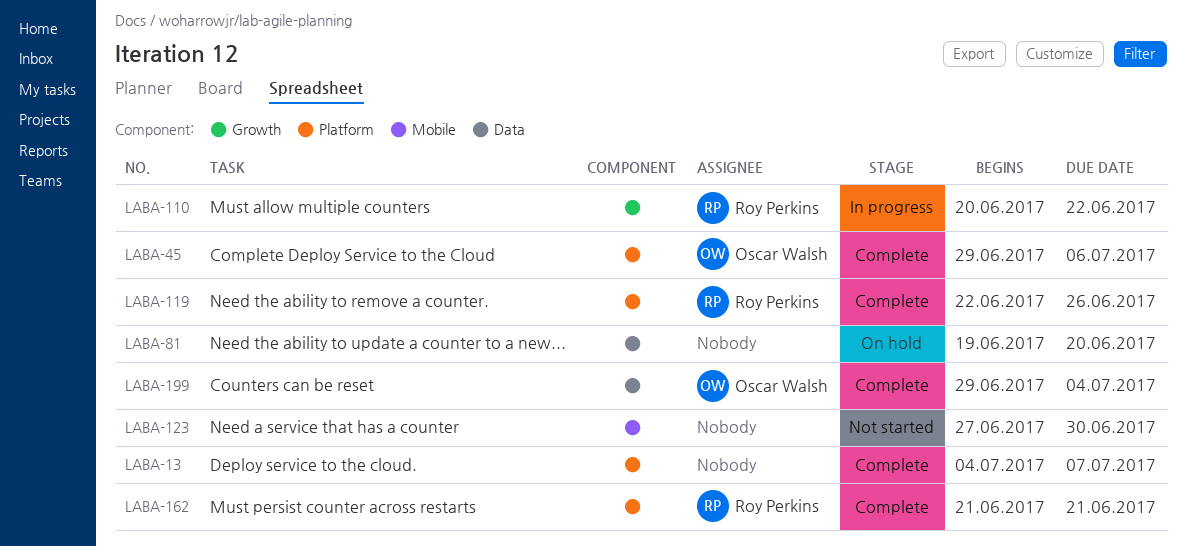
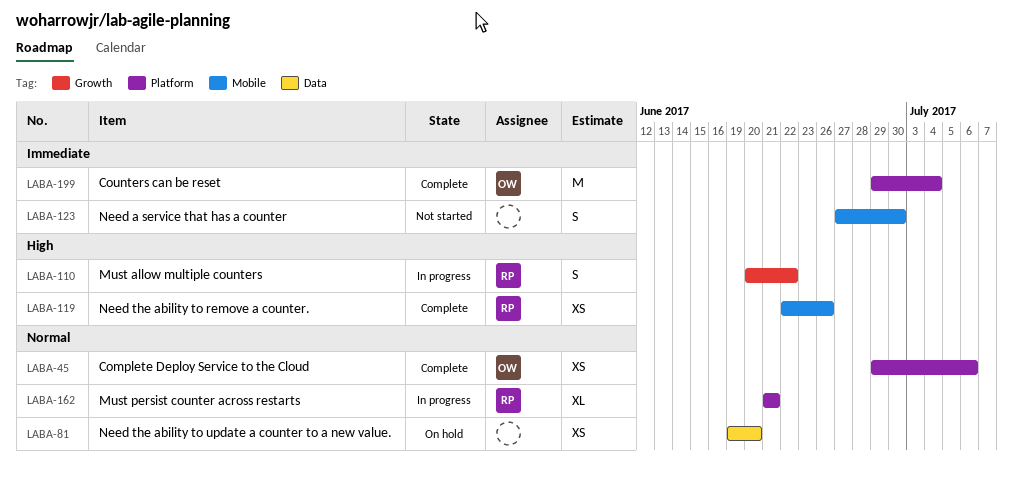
LABA-13: present -> none
LABA-119, label: Platform -> Mobile
LABA-162, status: Complete -> In progress
LABA-199, label: Data -> Platform

